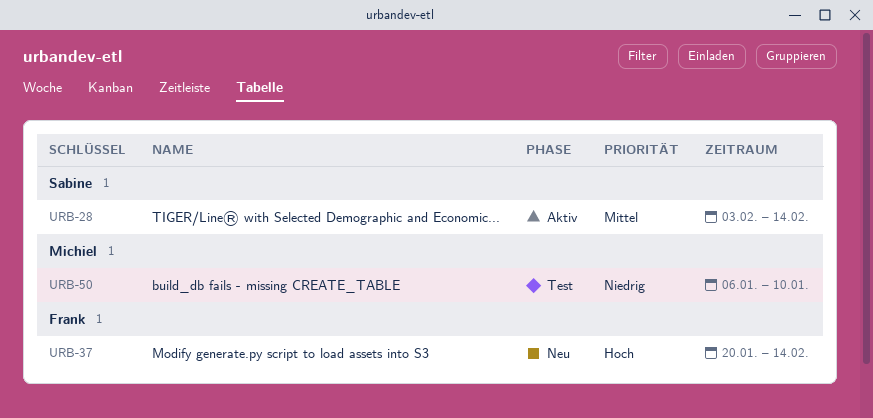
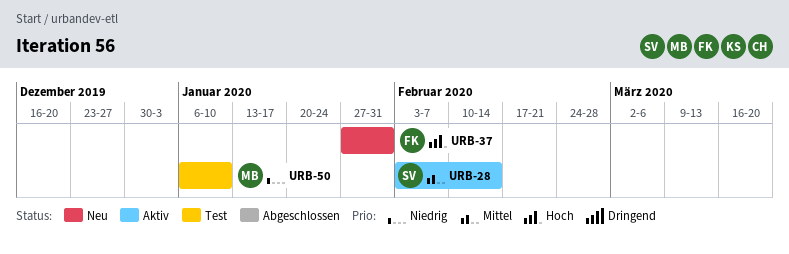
URB-37, start: Jan 20 -> Jan 27
URB-37, due: Feb 14 -> Jan 31

